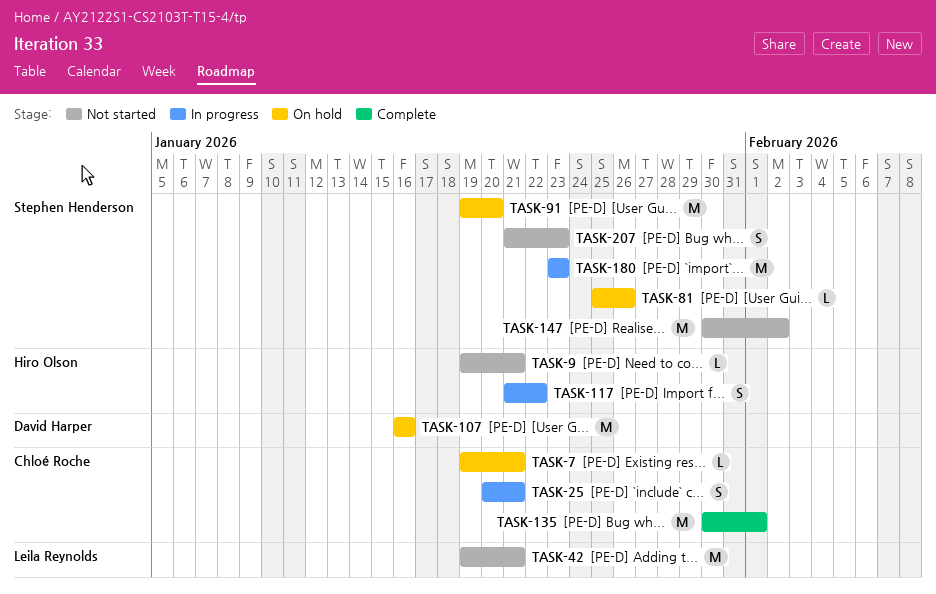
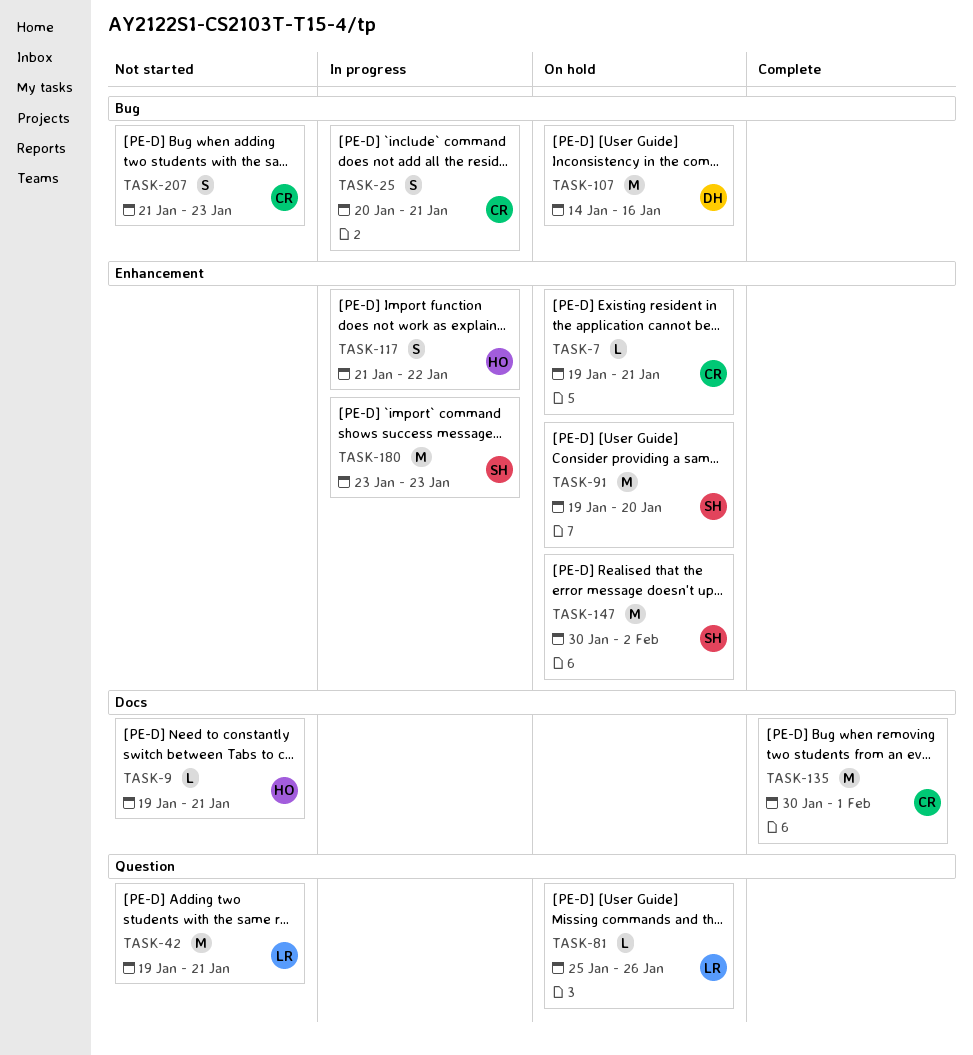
TASK-81, owner: Stephen Henderson -> Leila Reynolds
TASK-107, start: Jan 16 -> Jan 14
TASK-147, status: Not started -> On hold
TASK-207, owner: Stephen Henderson -> Chloé Roche

